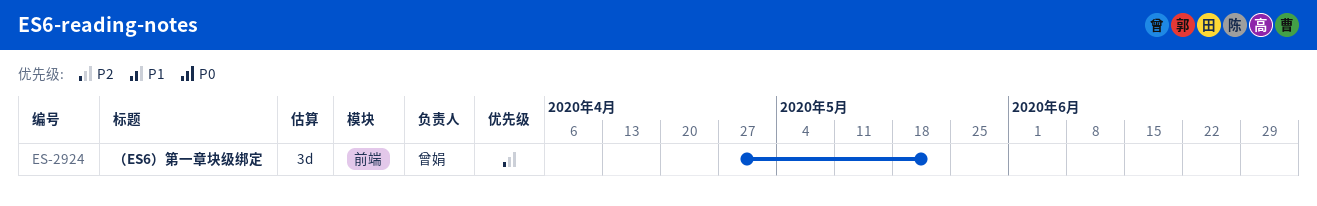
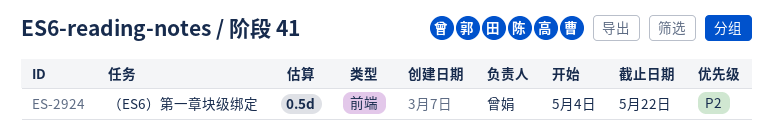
ES-2924, estimate: 3d -> 0.5d
ES-2924, start: Apr 27 -> May 4

